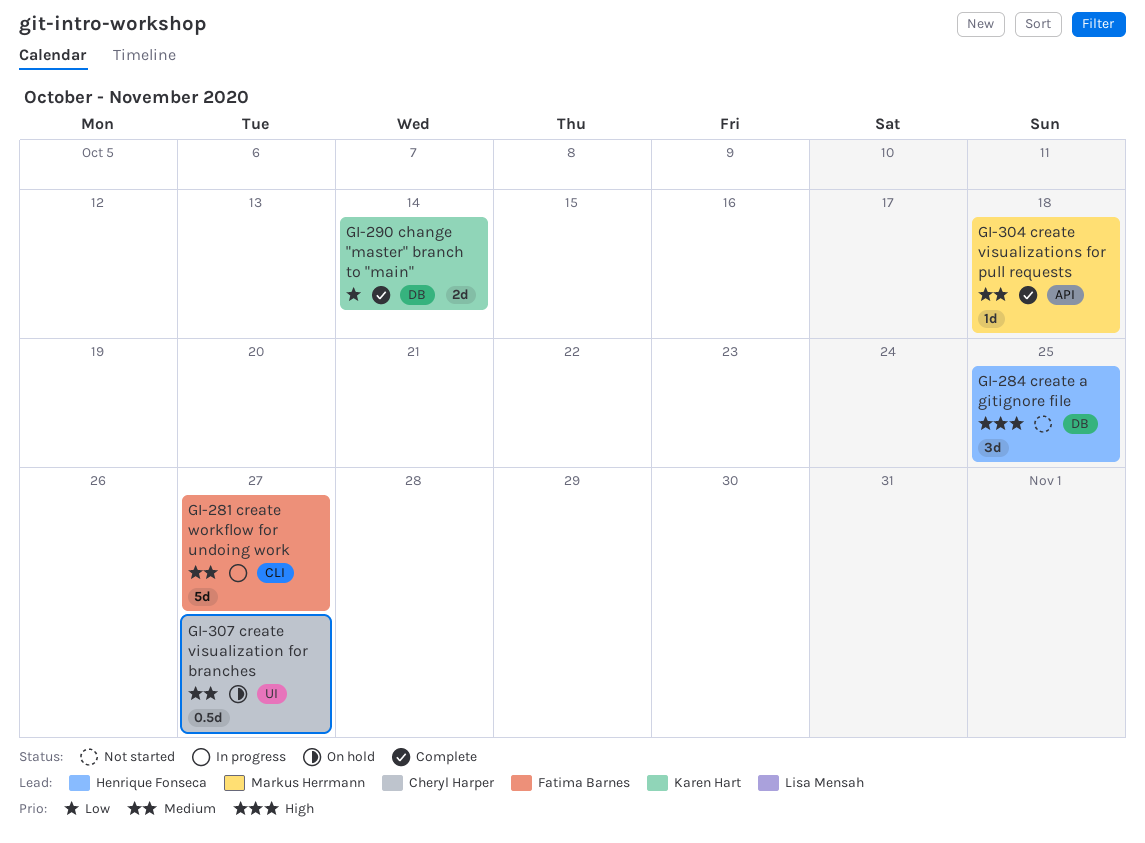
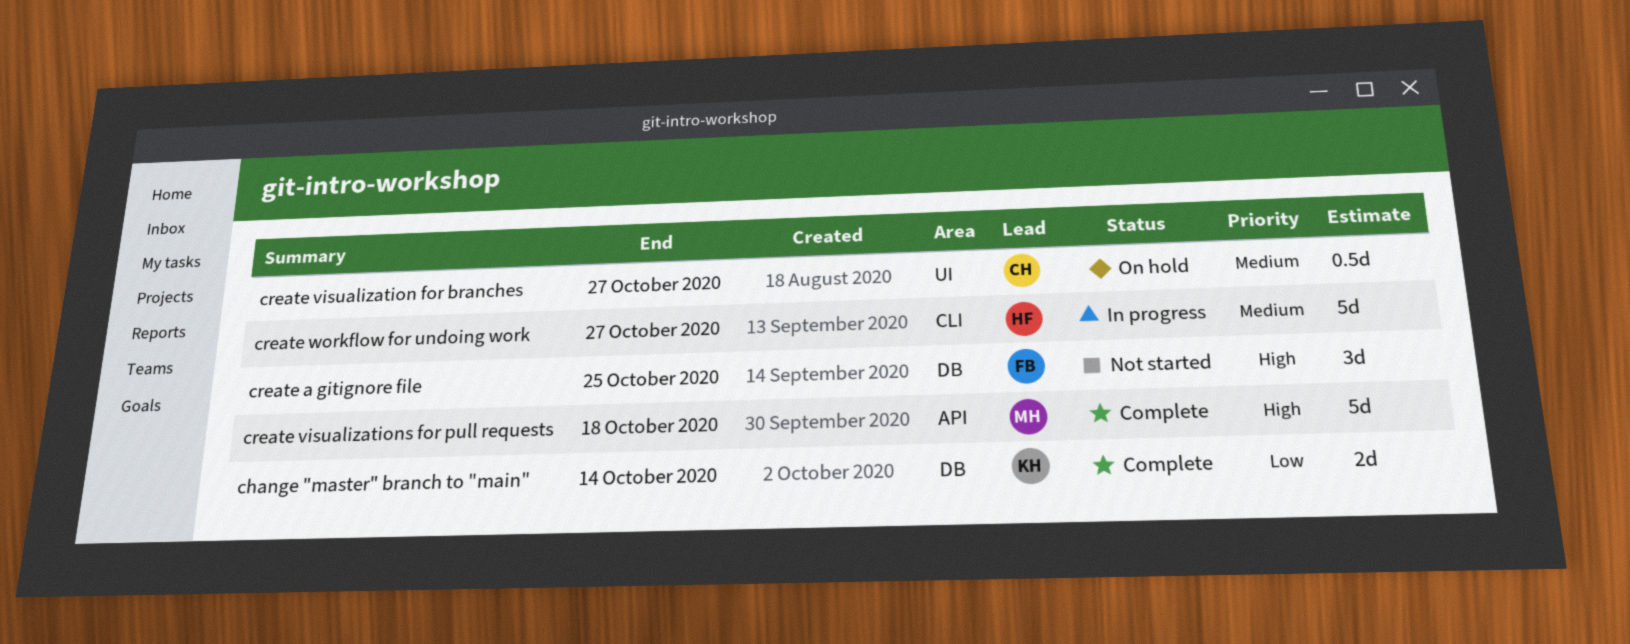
create a gitignore file, owner: Henrique Fonseca -> Fatima Barnes
create visualizations for pull requests, priority: Medium -> High
create visualizations for pull requests, estimate: 1d -> 5d
create workflow for undoing work, owner: Fatima Barnes -> Henrique Fonseca

